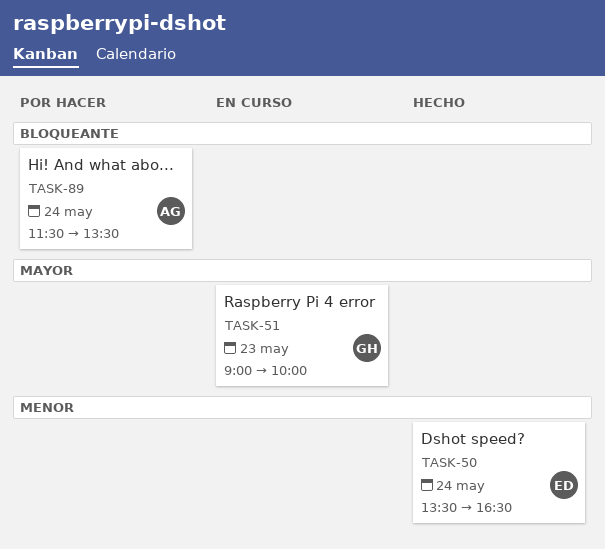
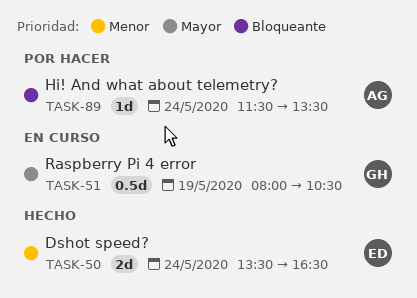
TASK-51, day: May 23 -> May 19
TASK-51, begins: 09:00 -> 08:00
TASK-51, ends: 10:00 -> 10:30

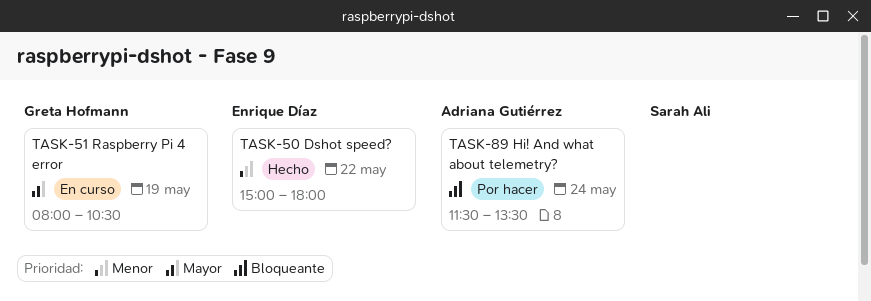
TASK-50, day: May 24 -> May 22
TASK-50, begins: 13:30 -> 15:00
TASK-50, ends: 16:30 -> 18:00

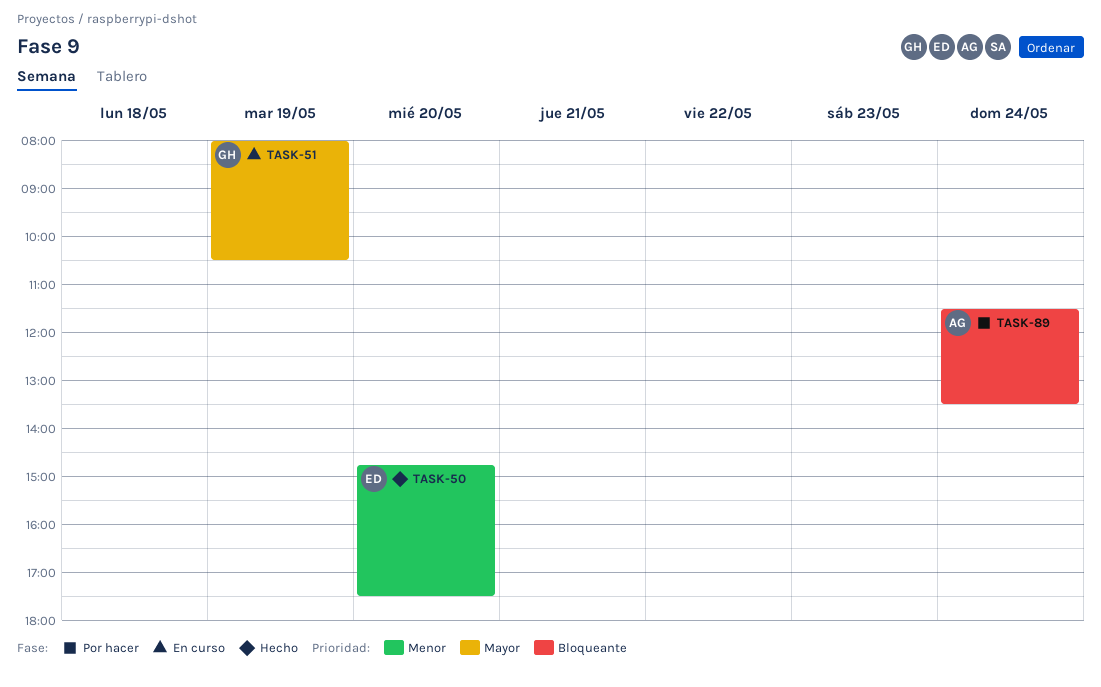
TASK-50, day: May 22 -> May 20
TASK-50, begins: 15:00 -> 14:45
TASK-50, ends: 18:00 -> 17:30

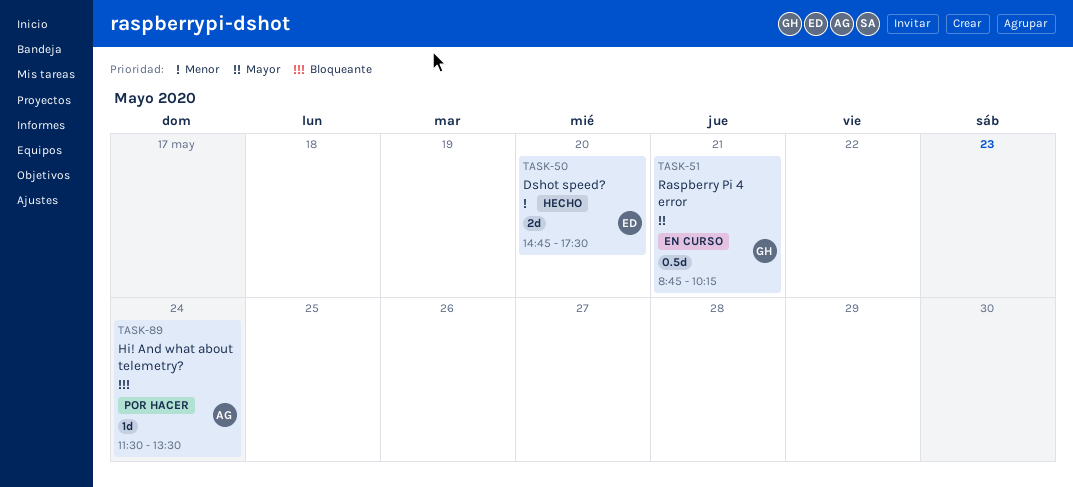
TASK-51, day: May 19 -> May 21
TASK-51, begins: 08:00 -> 08:45
TASK-51, ends: 10:30 -> 10:15

